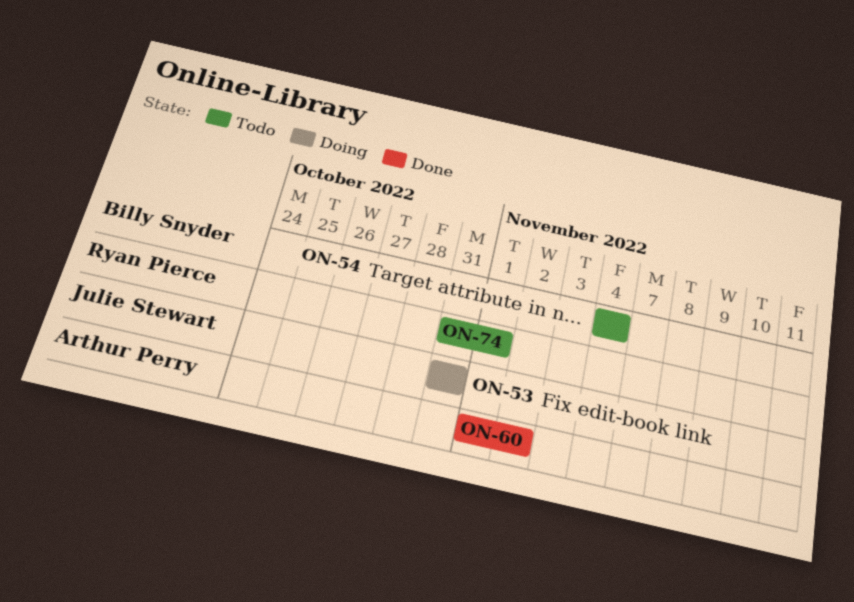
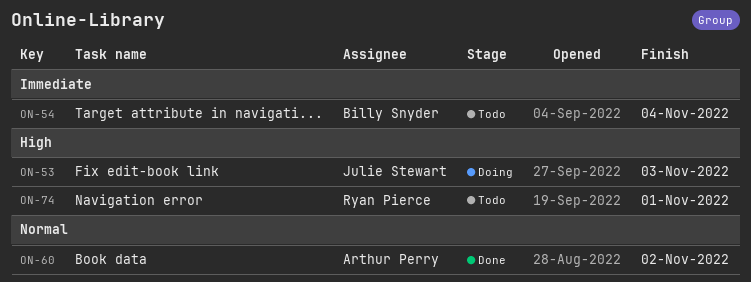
ON-53, due: Oct 31 -> Nov 3

